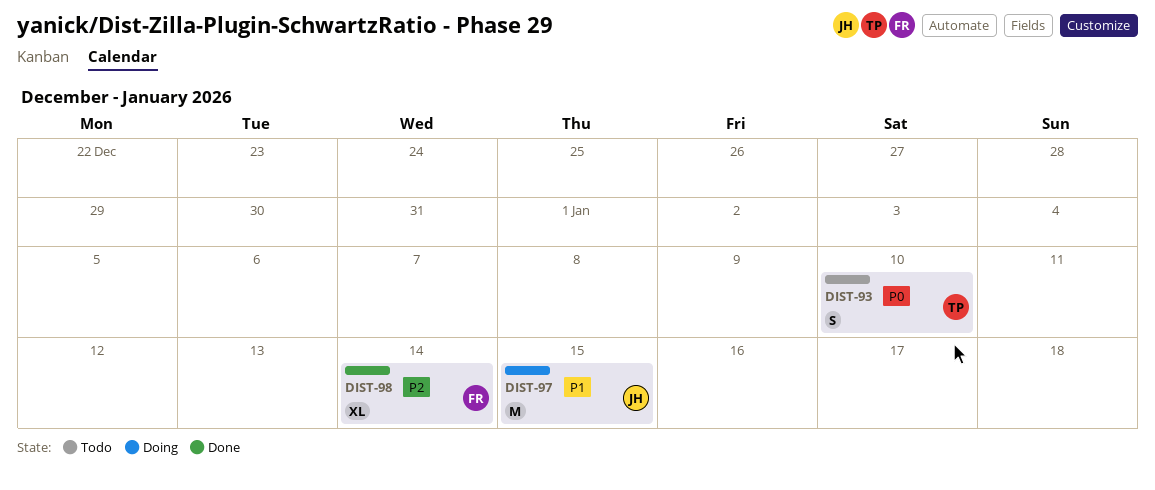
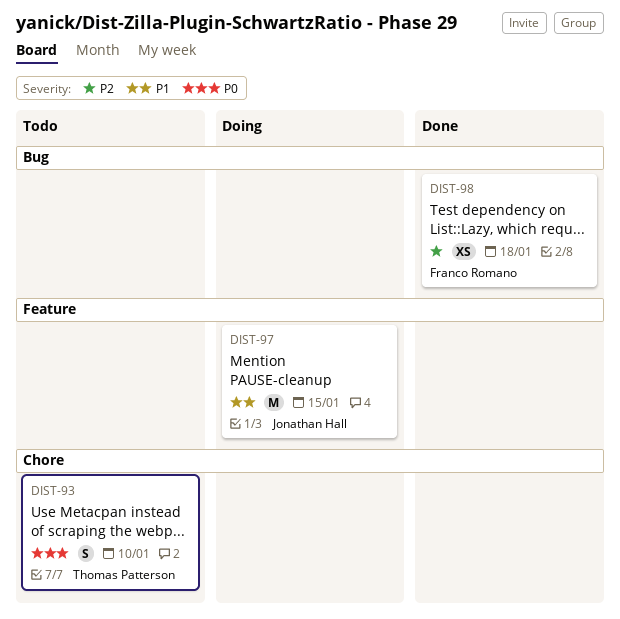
DIST-98, estimate: XL -> XS
DIST-98, due: Jan 14 -> Jan 18

